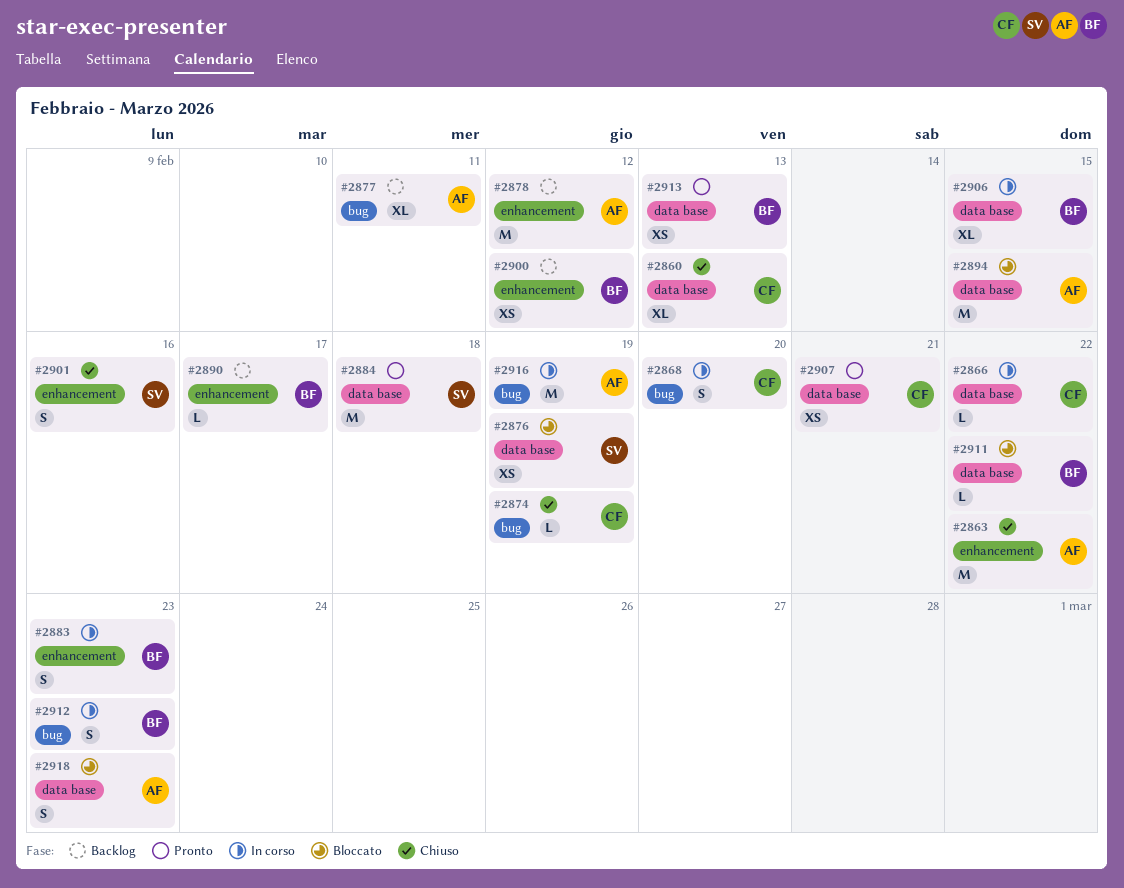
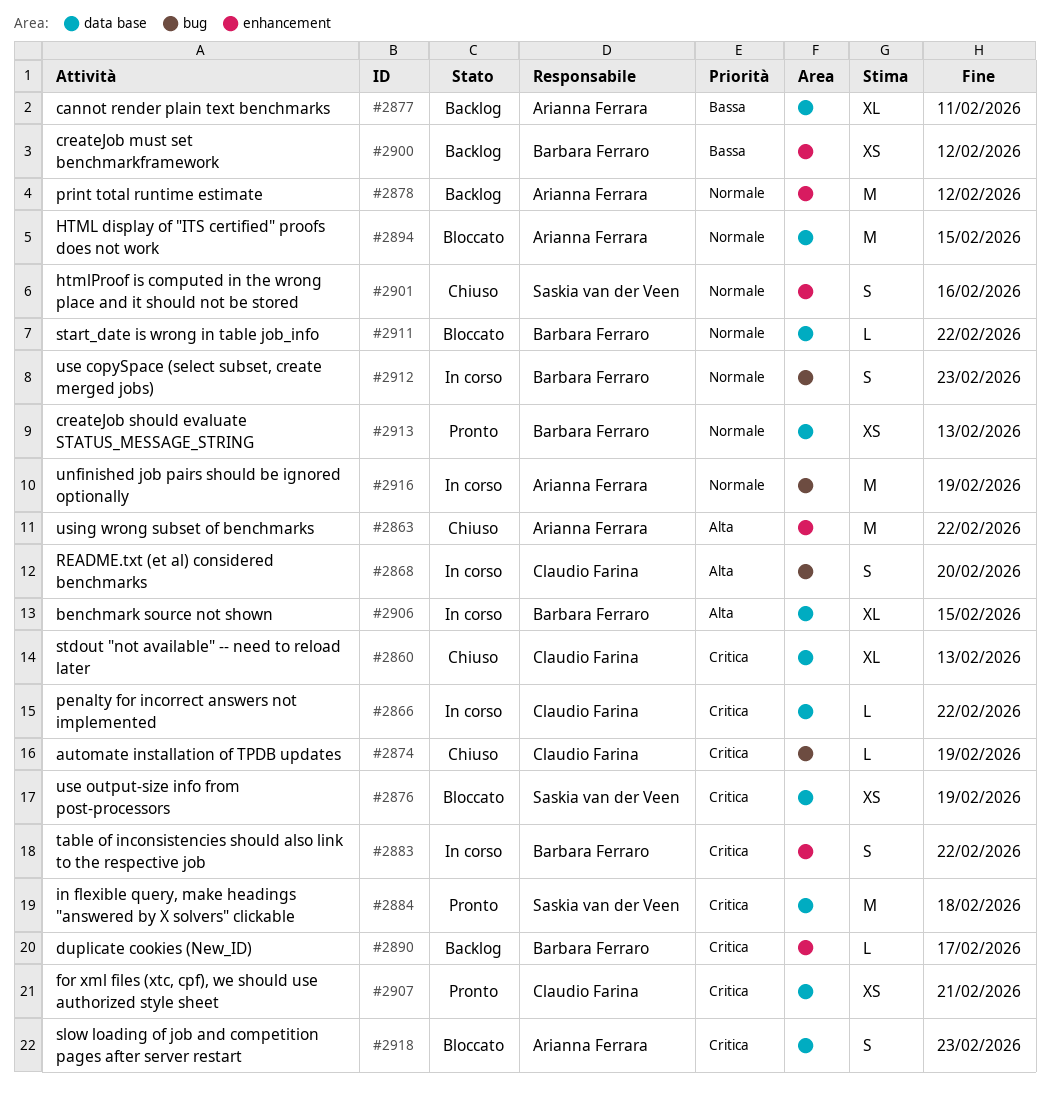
#2877, label: bug -> data base
#2883, due: Feb 23 -> Feb 22

